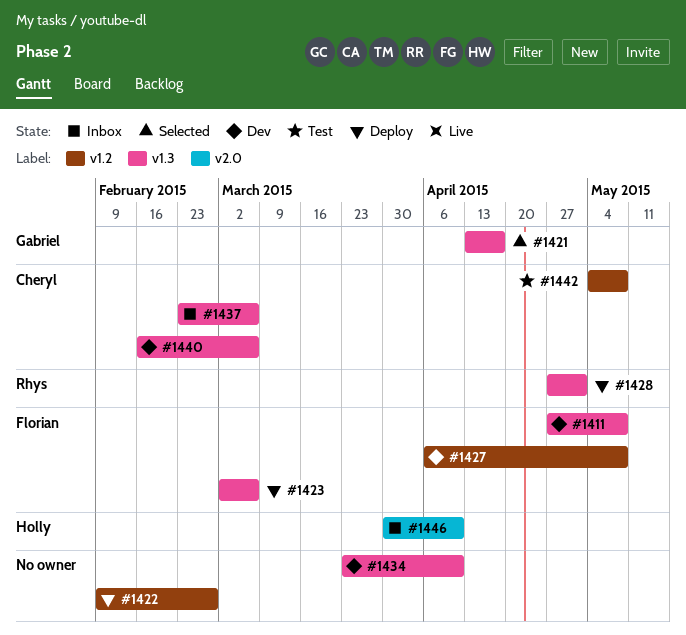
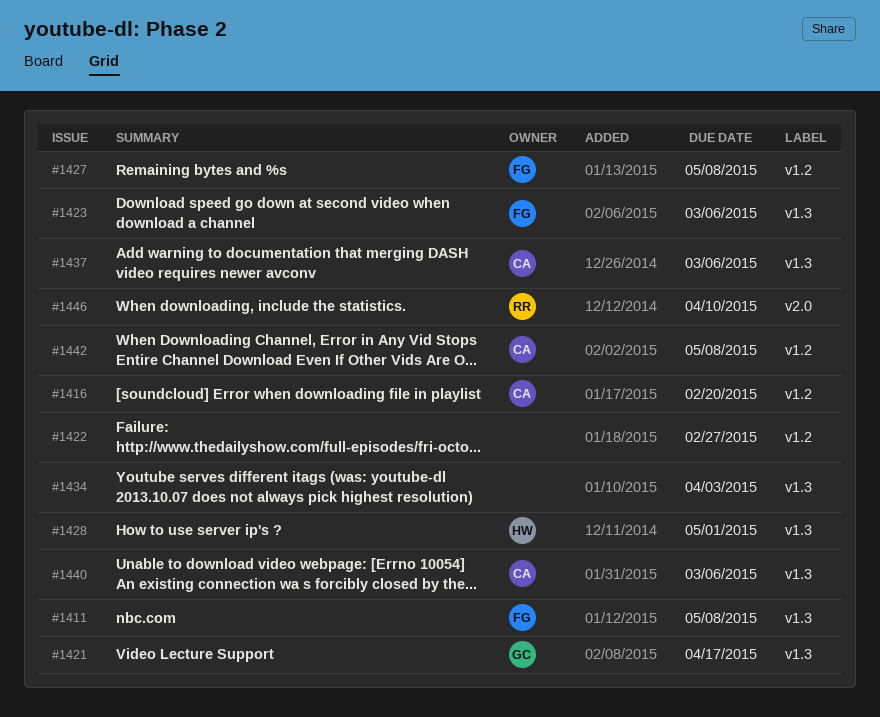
#1416: none -> present
#1428, owner: Rhys -> Holly
#1434, due: Apr 10 -> Apr 3
#1446, owner: Holly -> Rhys

